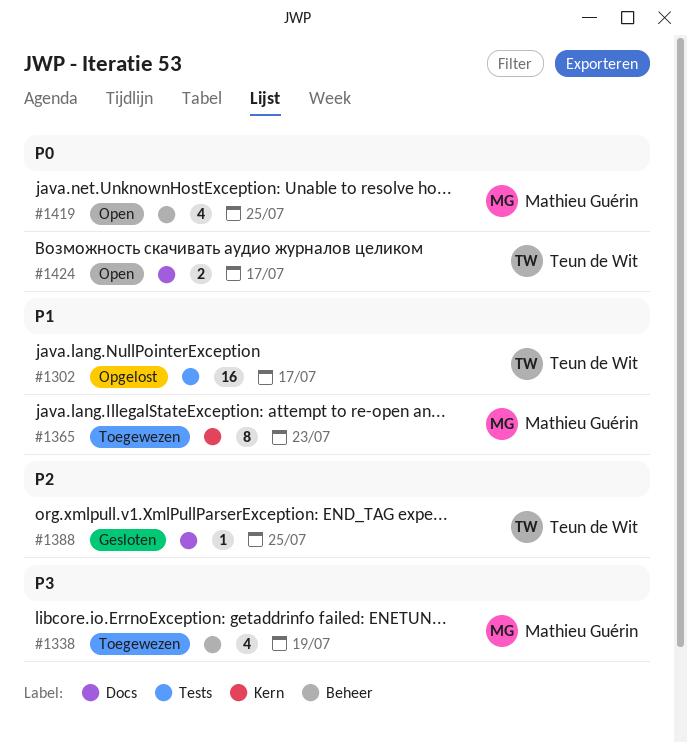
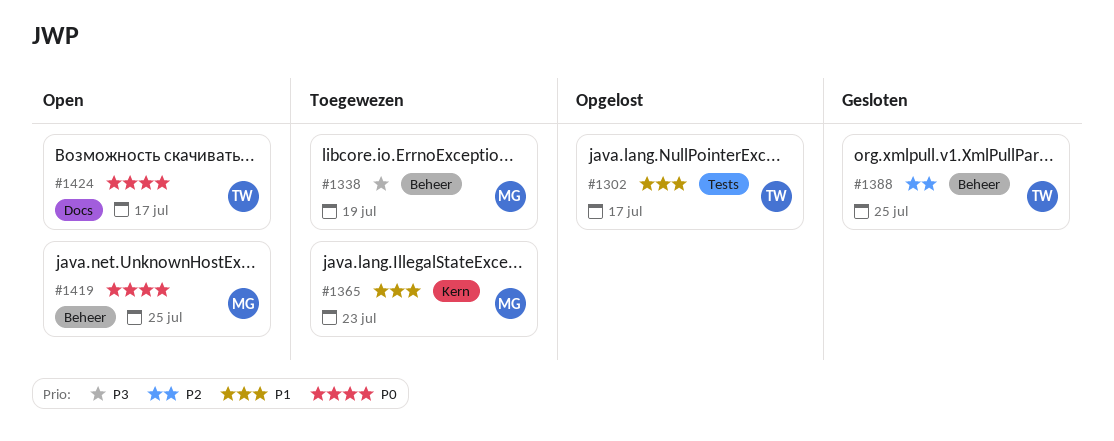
#1388, label: Docs -> Beheer

